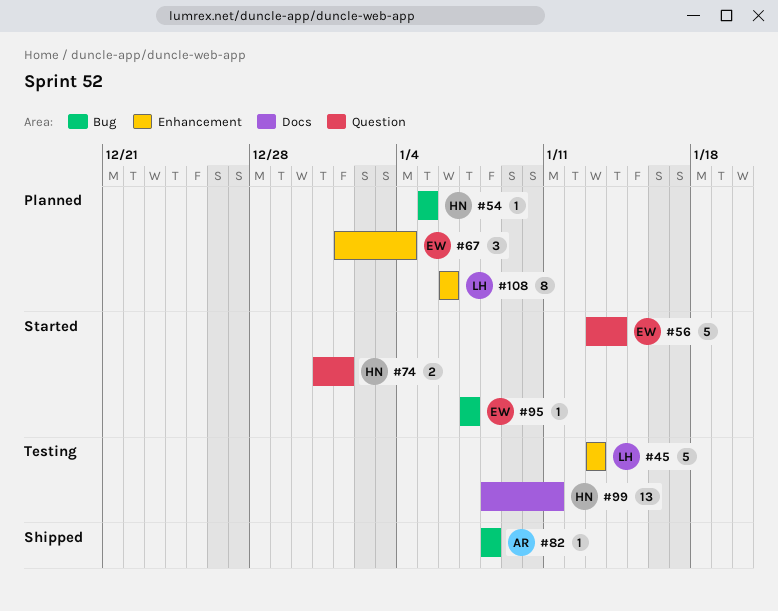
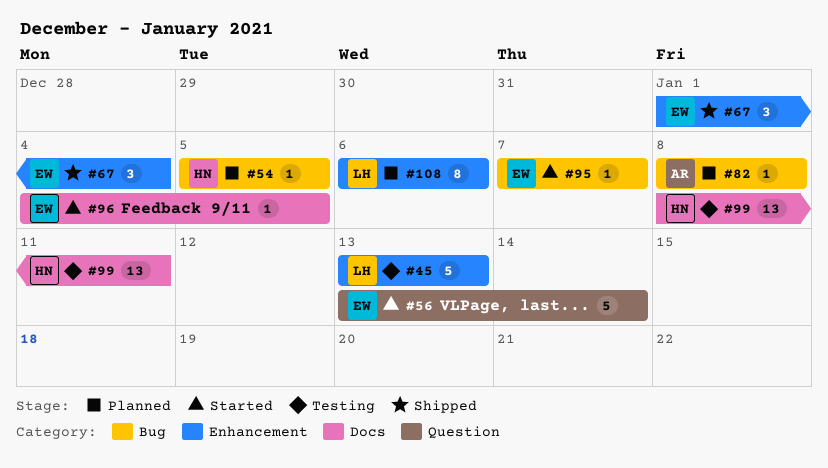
#67, status: Planned -> Shipped
#74: present -> none
#82, status: Shipped -> Planned
#96: none -> present

